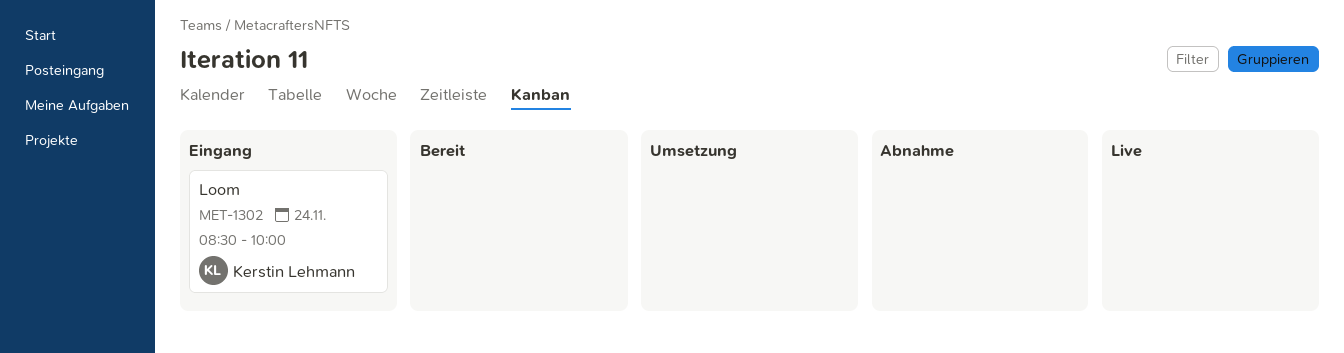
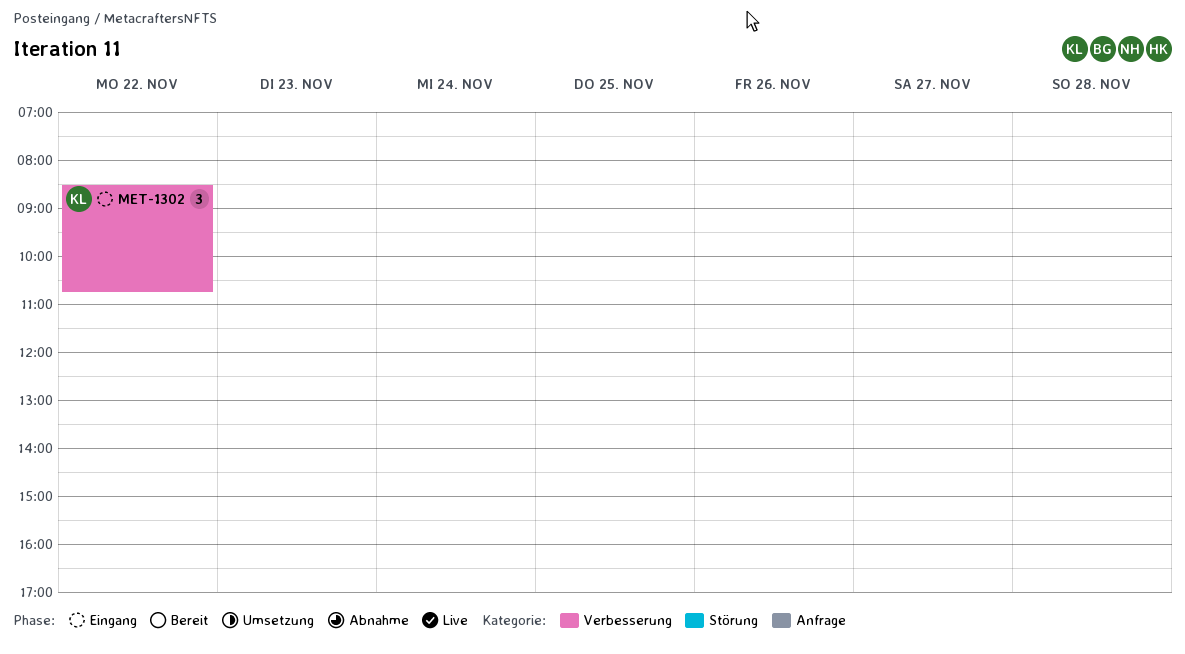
MET-1302, day: Nov 24 -> Nov 22
MET-1302, ends: 10:00 -> 10:45

